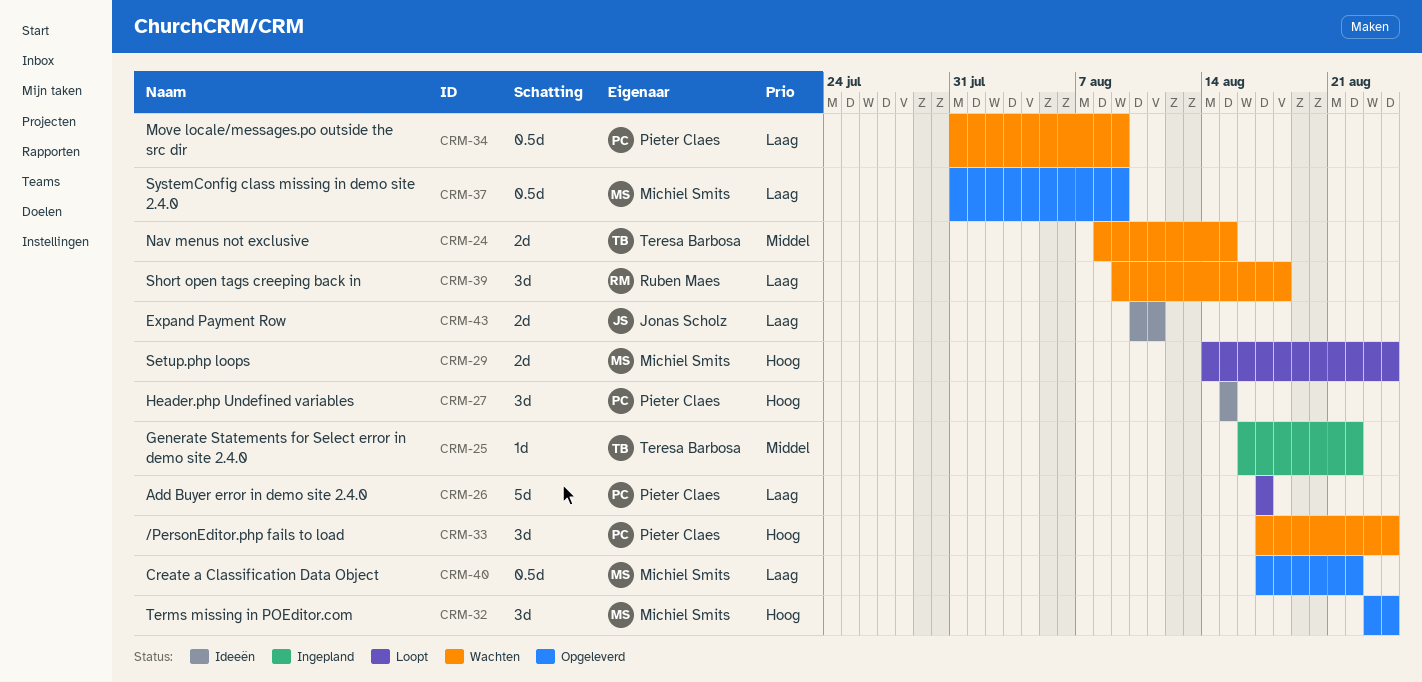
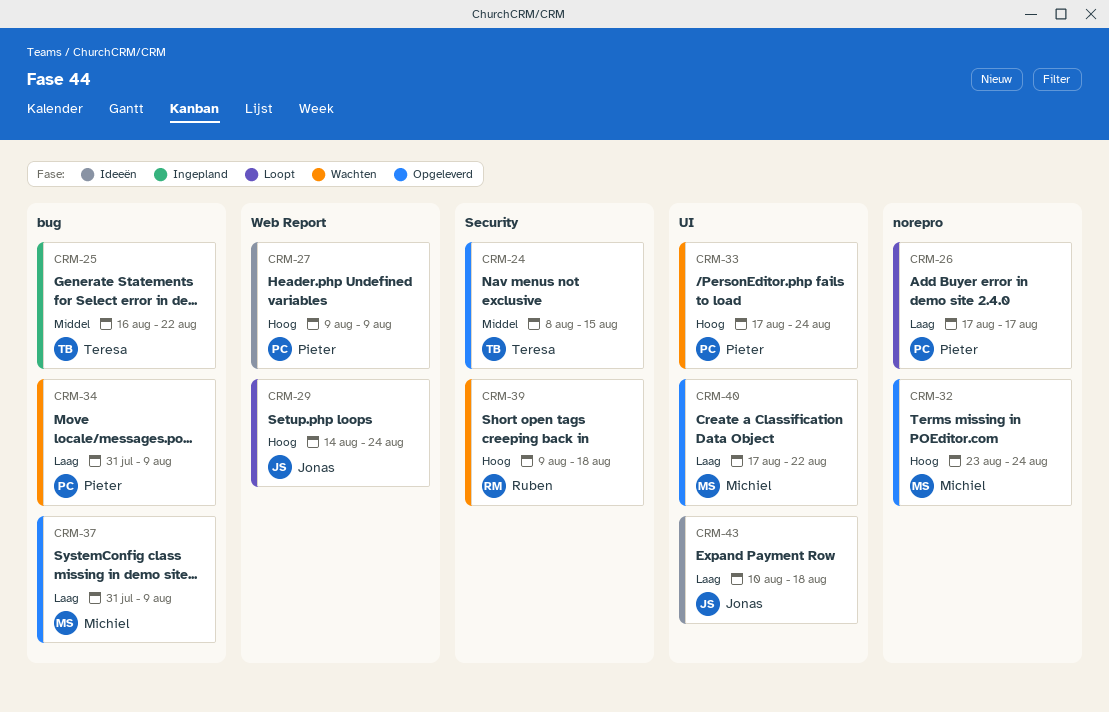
CRM-24, status: Wachten -> Opgeleverd
CRM-27, start: Aug 15 -> Aug 9
CRM-27, due: Aug 15 -> Aug 9
CRM-29, owner: Michiel Smits -> Jonas Scholz
CRM-39, priority: Laag -> Hoog
CRM-43, due: Aug 11 -> Aug 18

